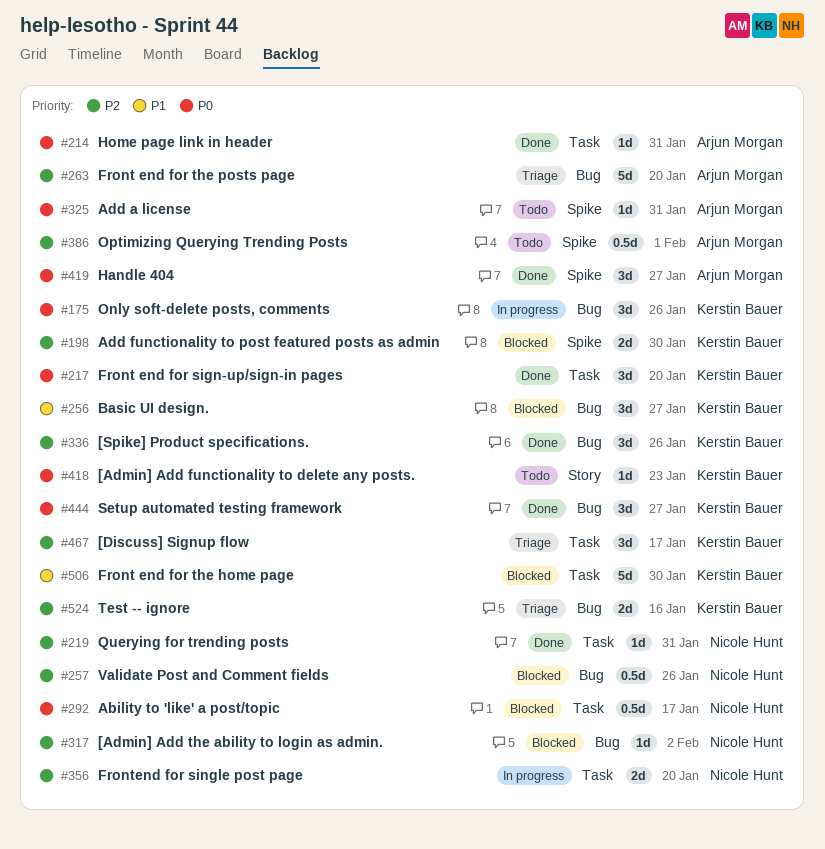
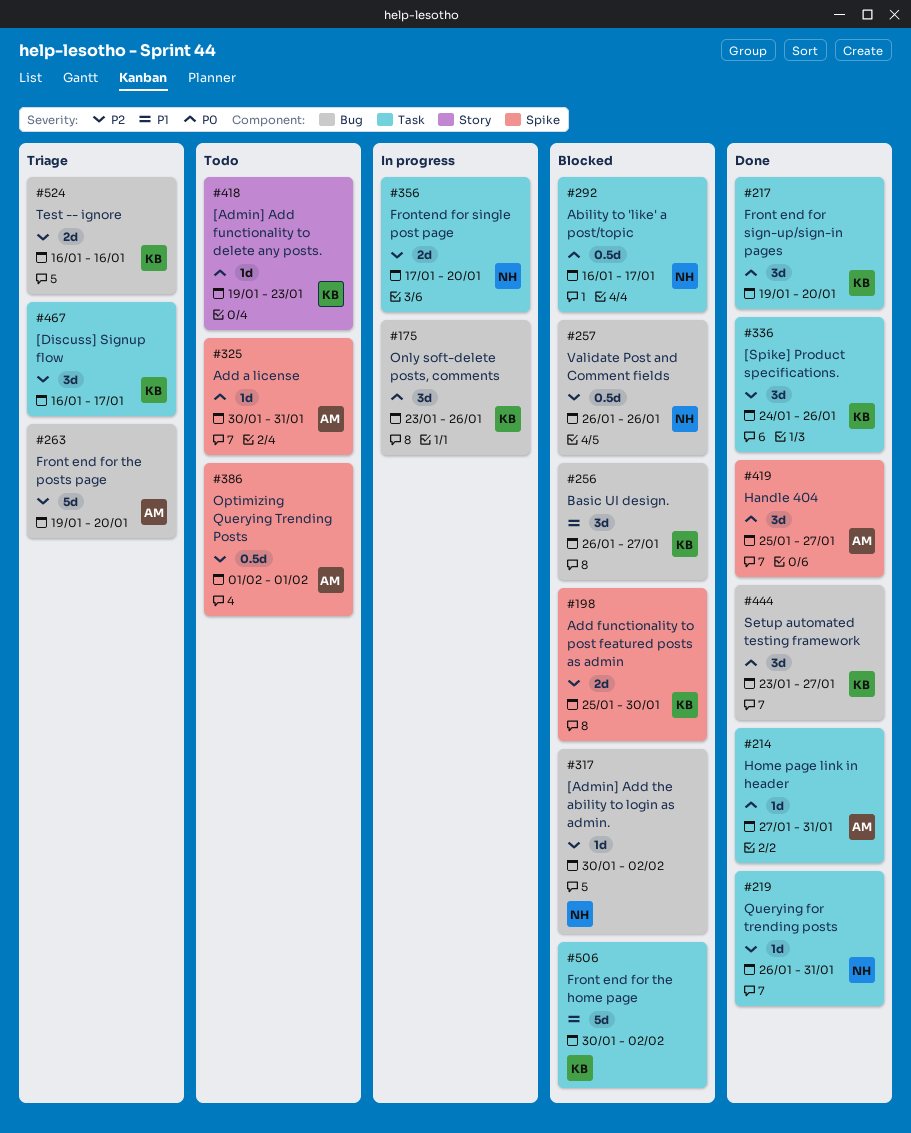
#336, label: Bug -> Task
#506, due: Jan 30 -> Feb 2

